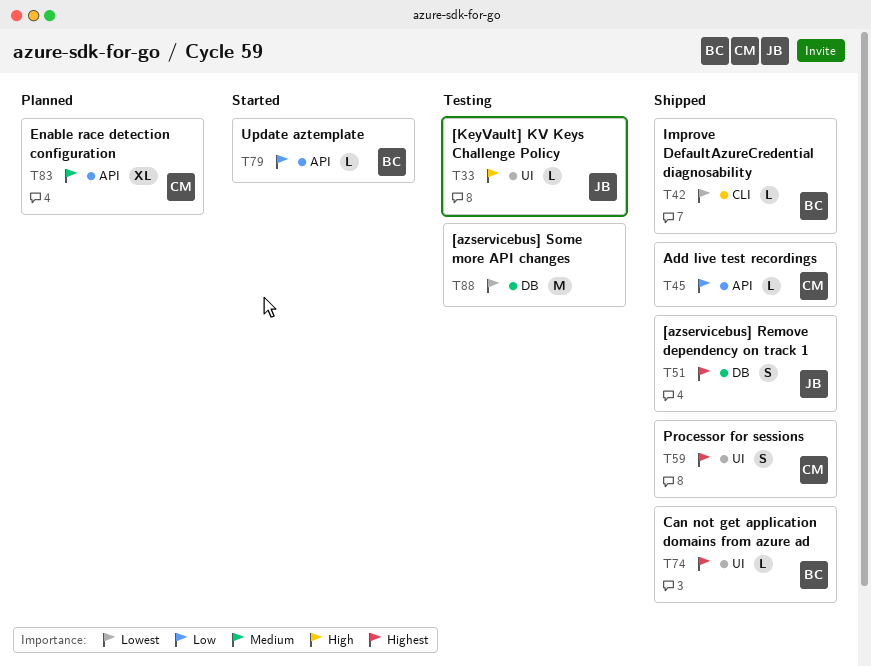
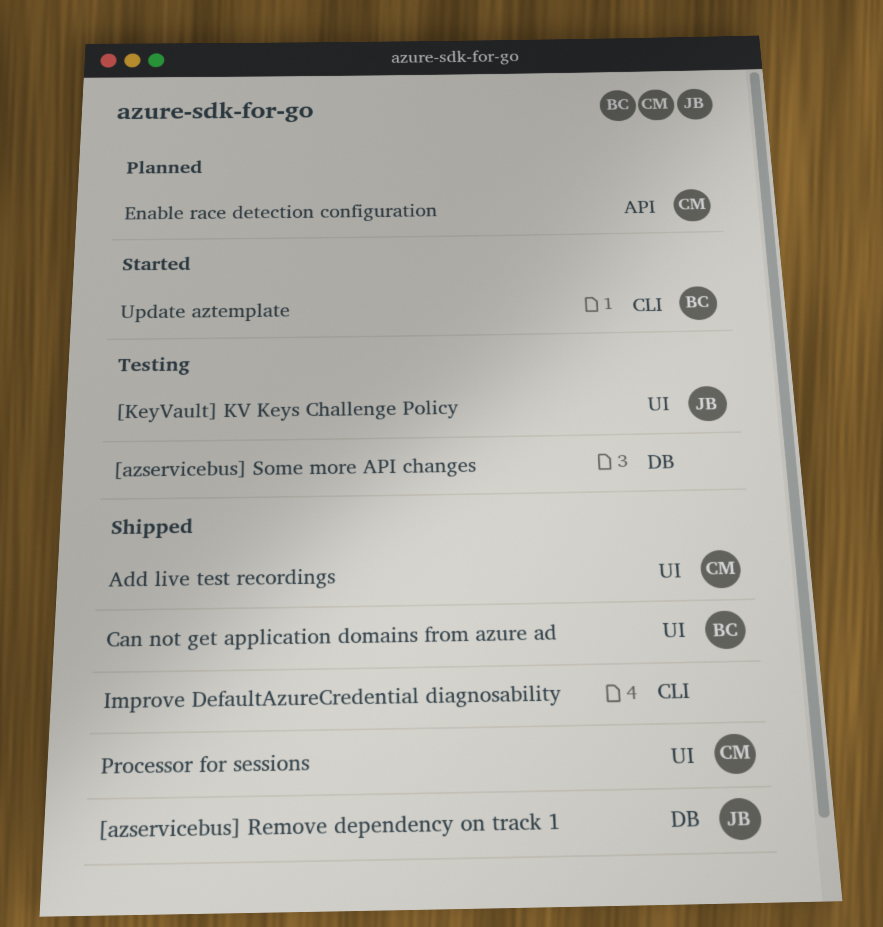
Add live test recordings, label: API -> UI
Improve DefaultAzureCredential diagnosability, owner: BC -> none
Update aztemplate, label: API -> CLI

